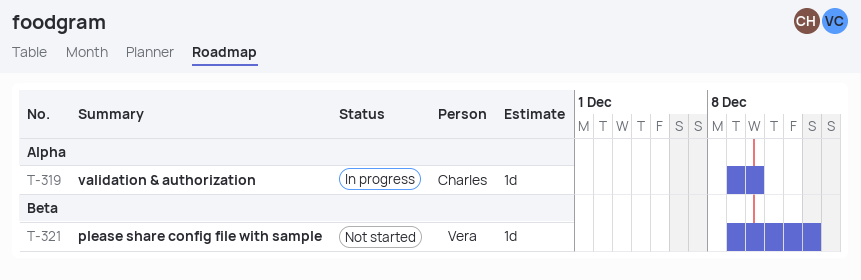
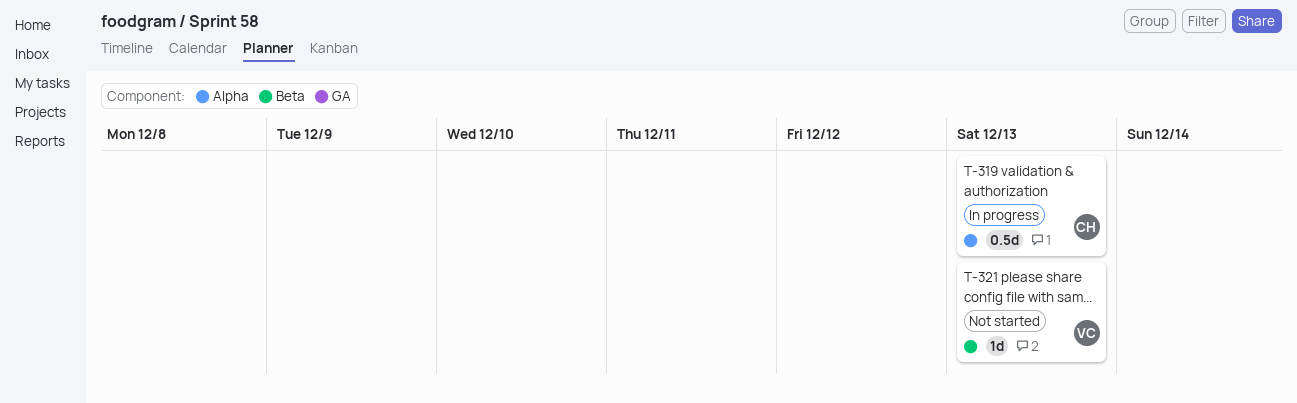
T-319, estimate: 1d -> 0.5d
T-319, due: Dec 10 -> Dec 13

